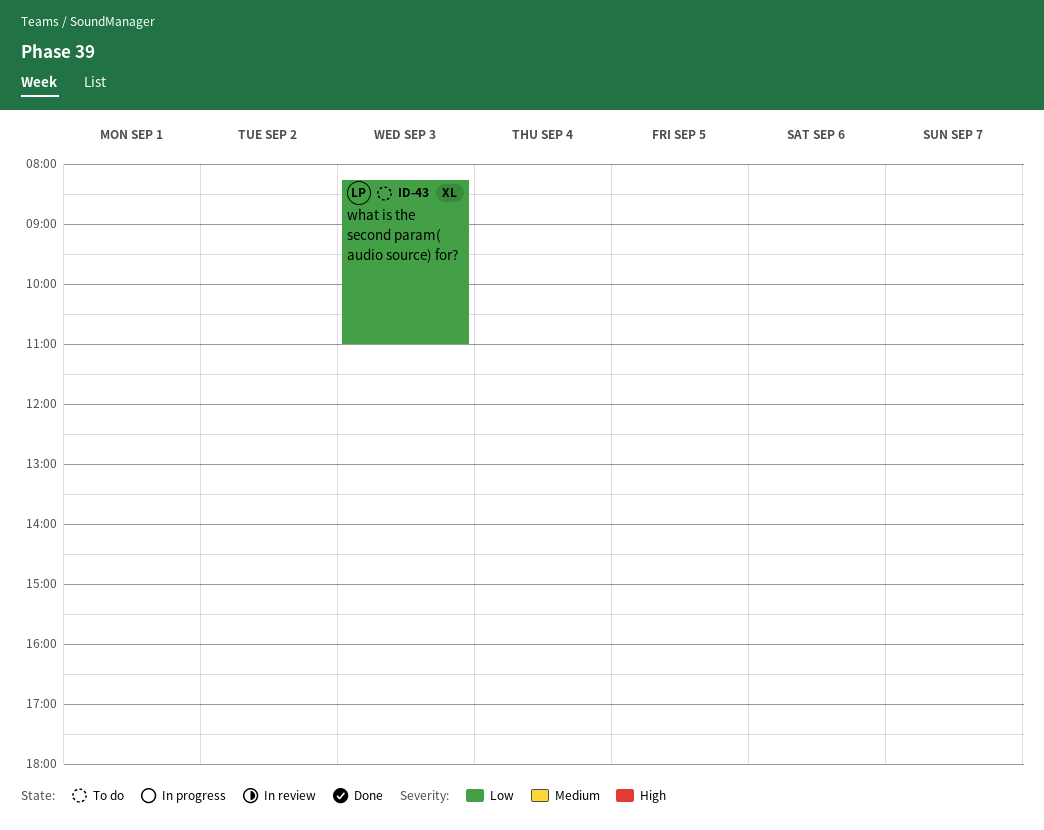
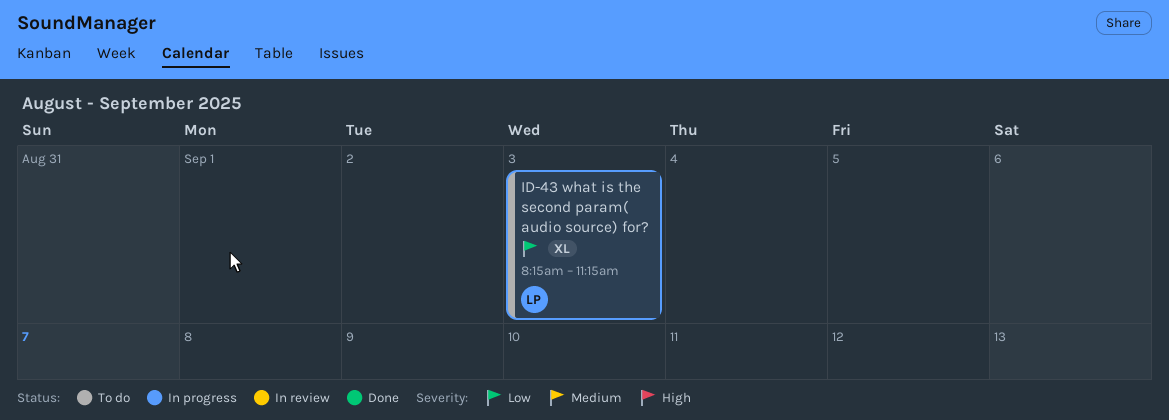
ID-43, ends: 11:00 -> 11:15

